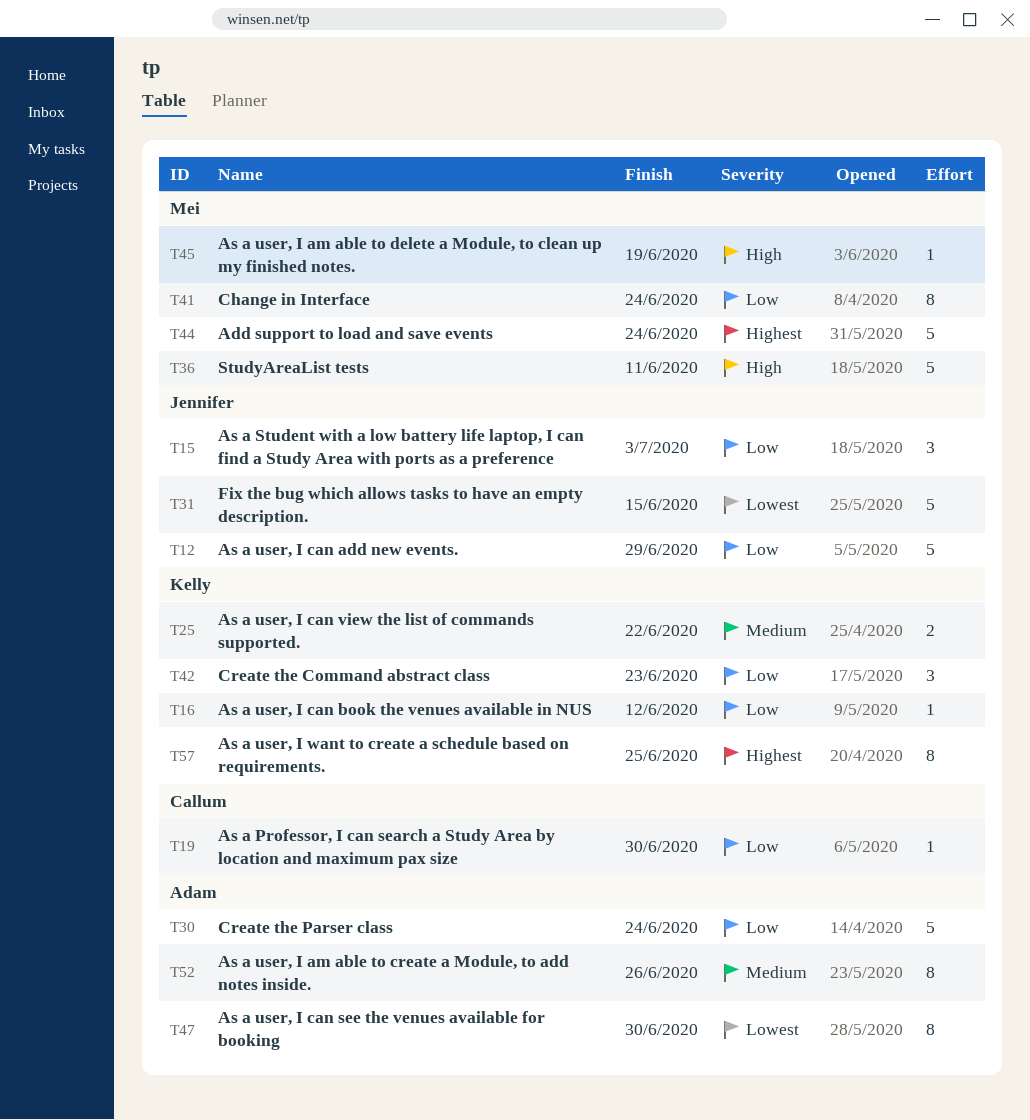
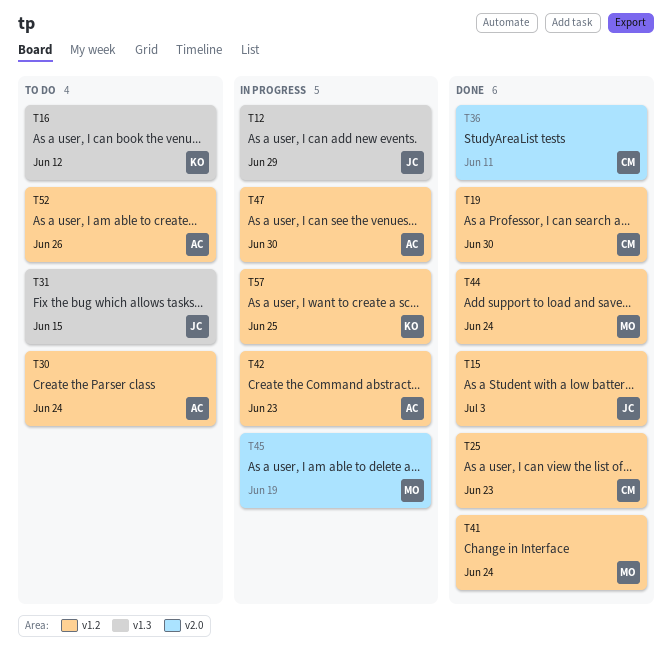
T25, owner: Kelly -> Callum
T25, due: Jun 22 -> Jun 23
T36, owner: Mei -> Callum
T42, owner: Kelly -> Adam

